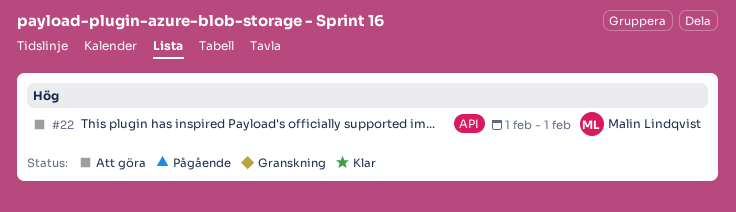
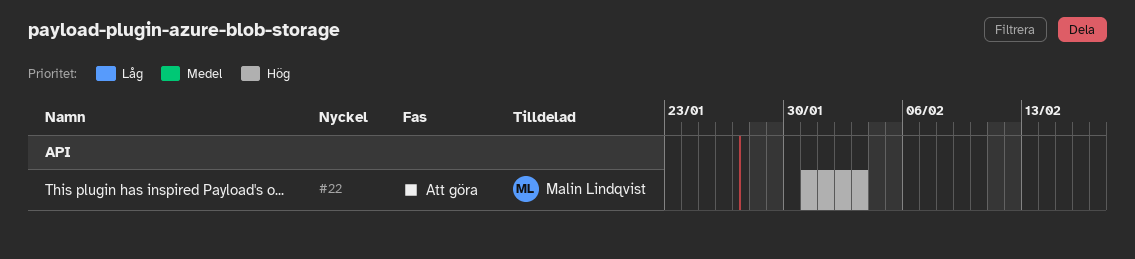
#22, start: Feb 1 -> Jan 31
#22, due: Feb 1 -> Feb 3

